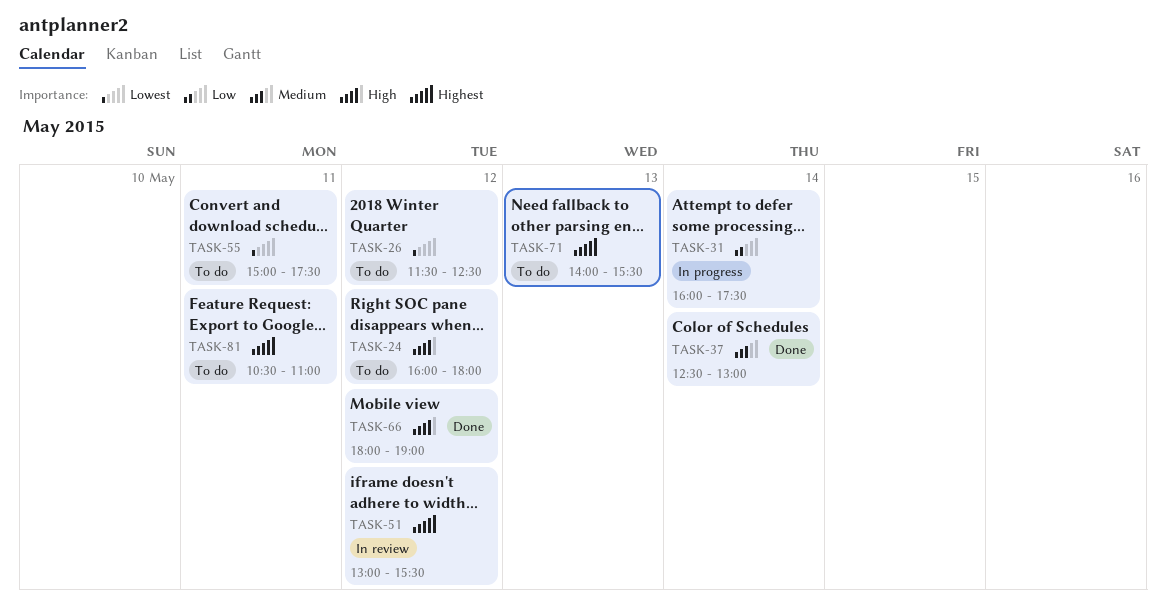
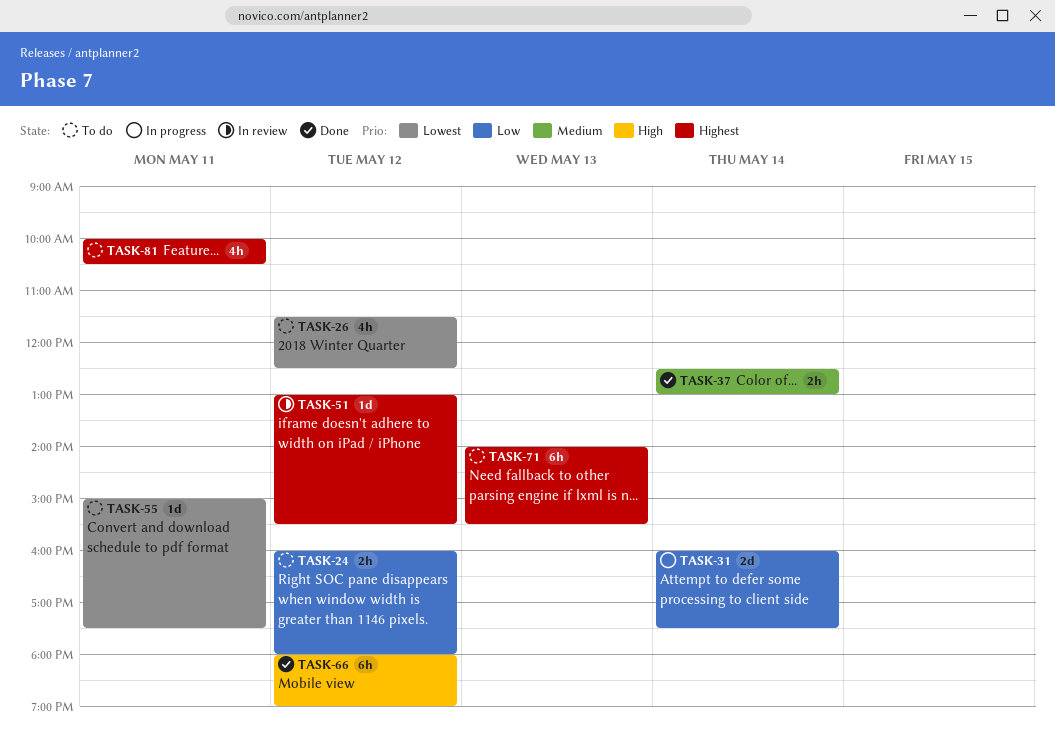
TASK-24, priority: High -> Low
TASK-81, begins: 10:30 -> 10:00
TASK-81, ends: 11:00 -> 10:30

